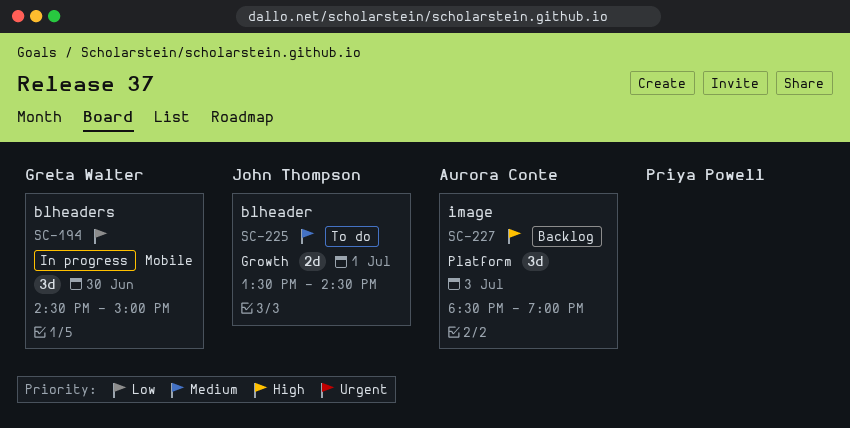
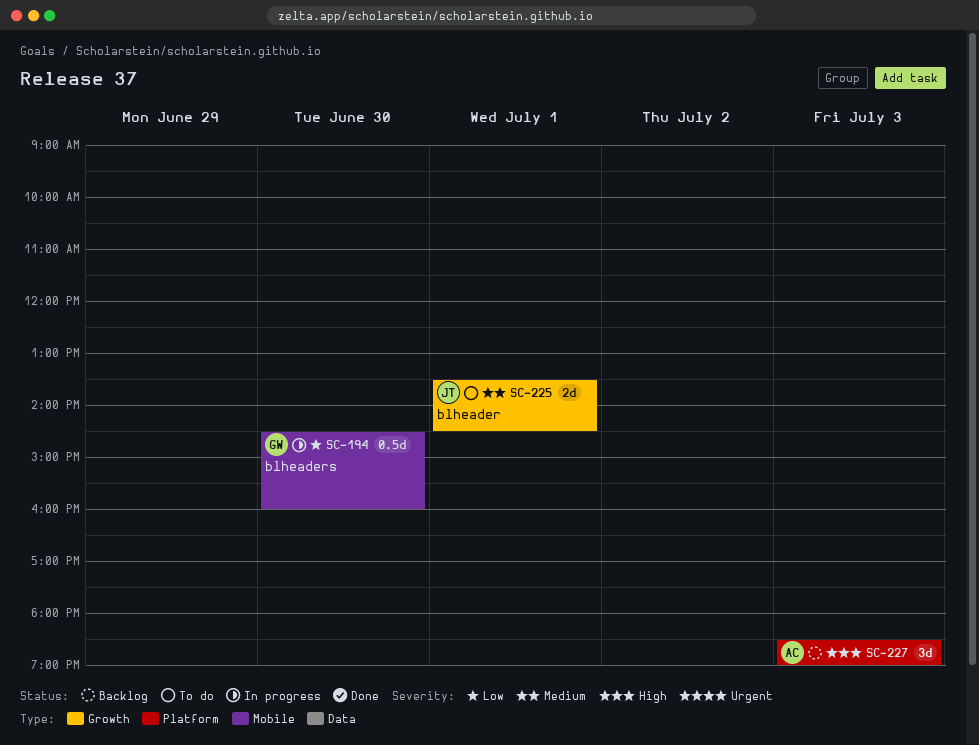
SC-194, estimate: 3d -> 0.5d
SC-194, ends: 15:00 -> 16:00

